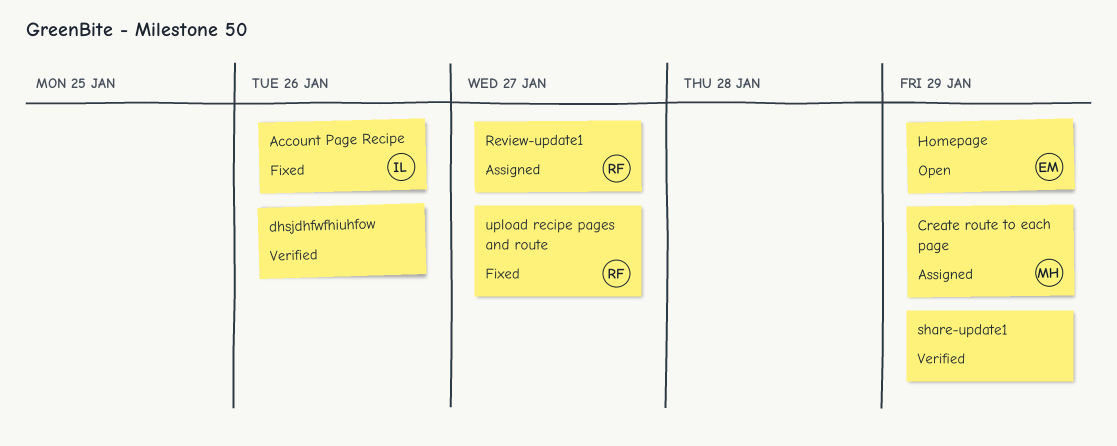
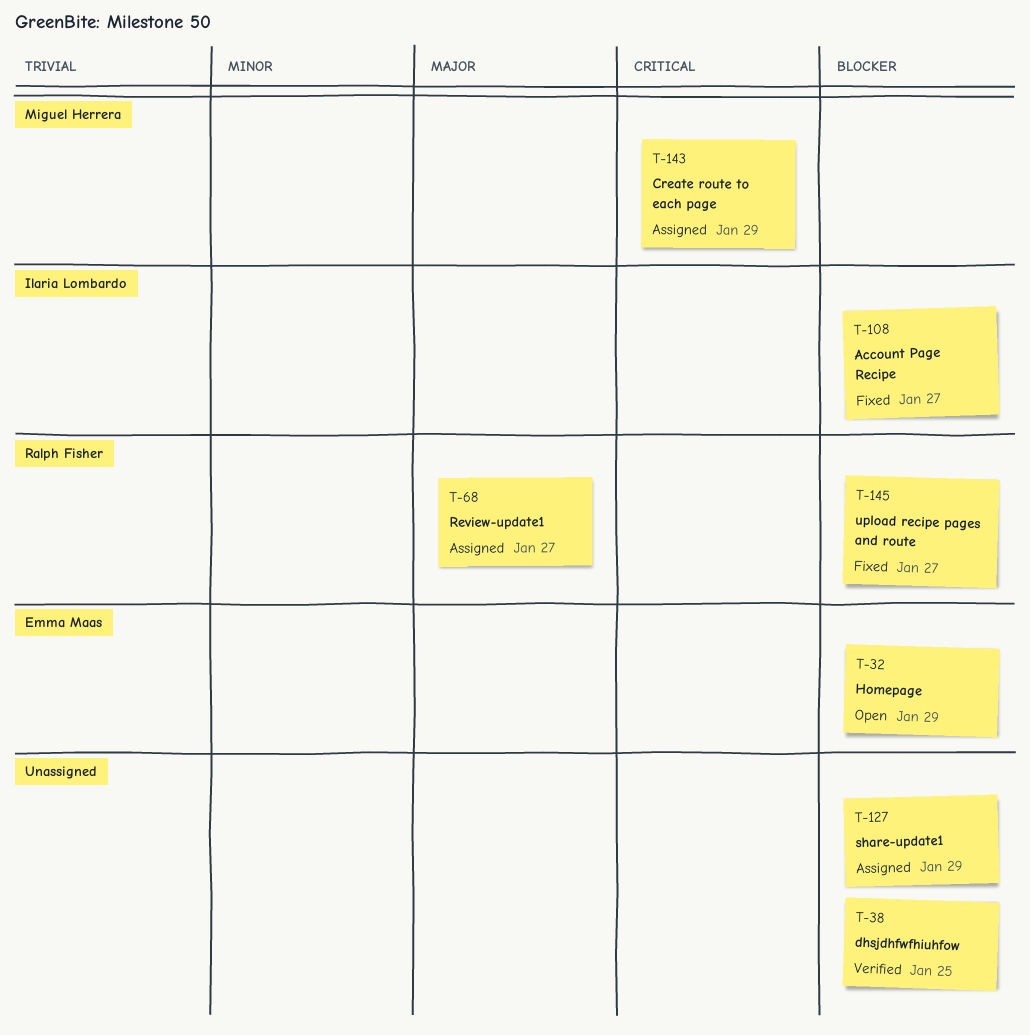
Account Page Recipe, due: Jan 26 -> Jan 27
dhsjdhfwfhiuhfow, due: Jan 26 -> Jan 25
share-update1, status: Verified -> Assigned

